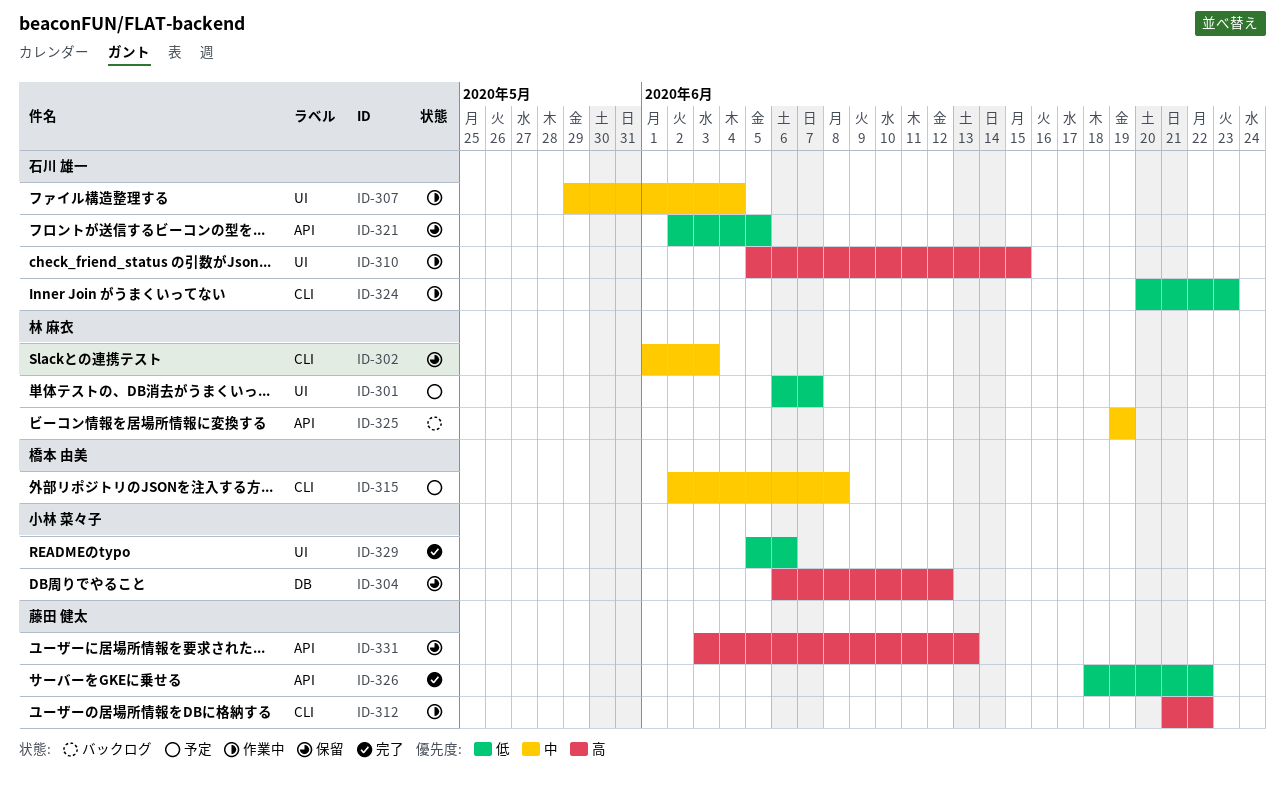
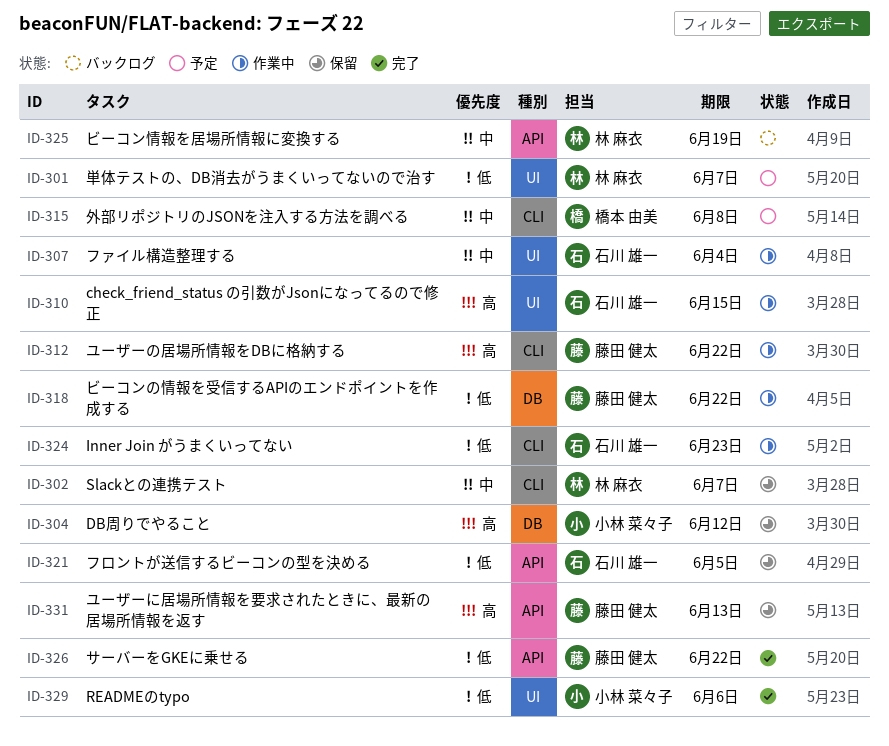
ID-302, due: Jun 3 -> Jun 7
ID-318: none -> present

